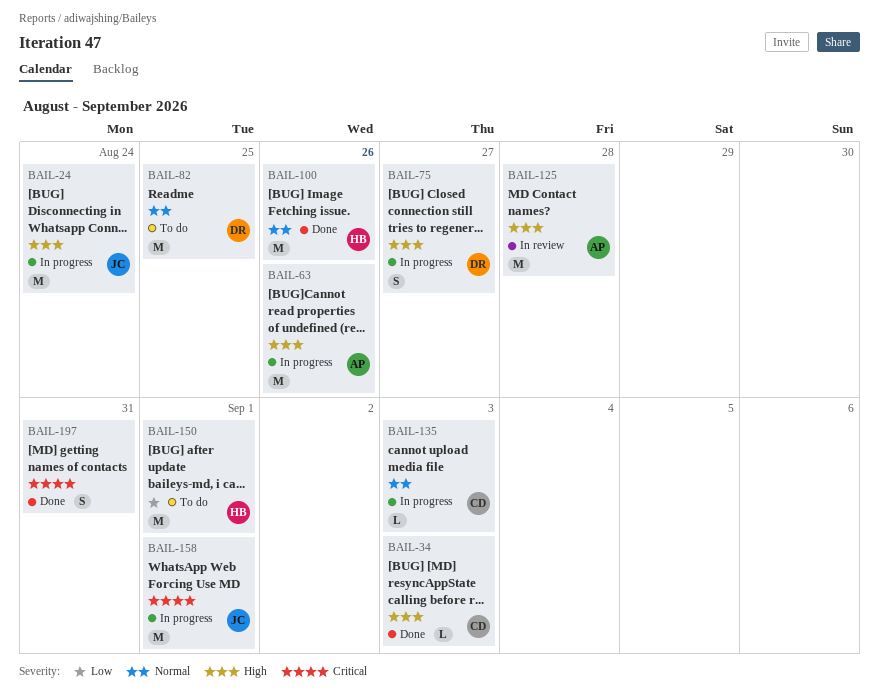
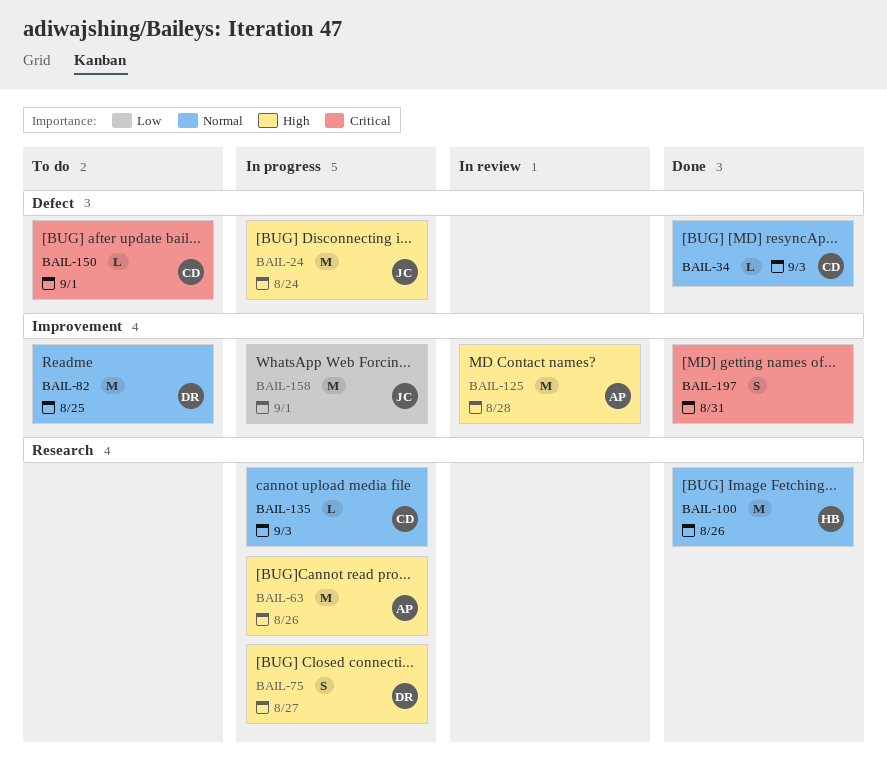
BAIL-34, priority: High -> Normal
BAIL-150, owner: HB -> CD
BAIL-150, priority: Low -> Critical
BAIL-150, estimate: M -> L
BAIL-158, priority: Critical -> Low

